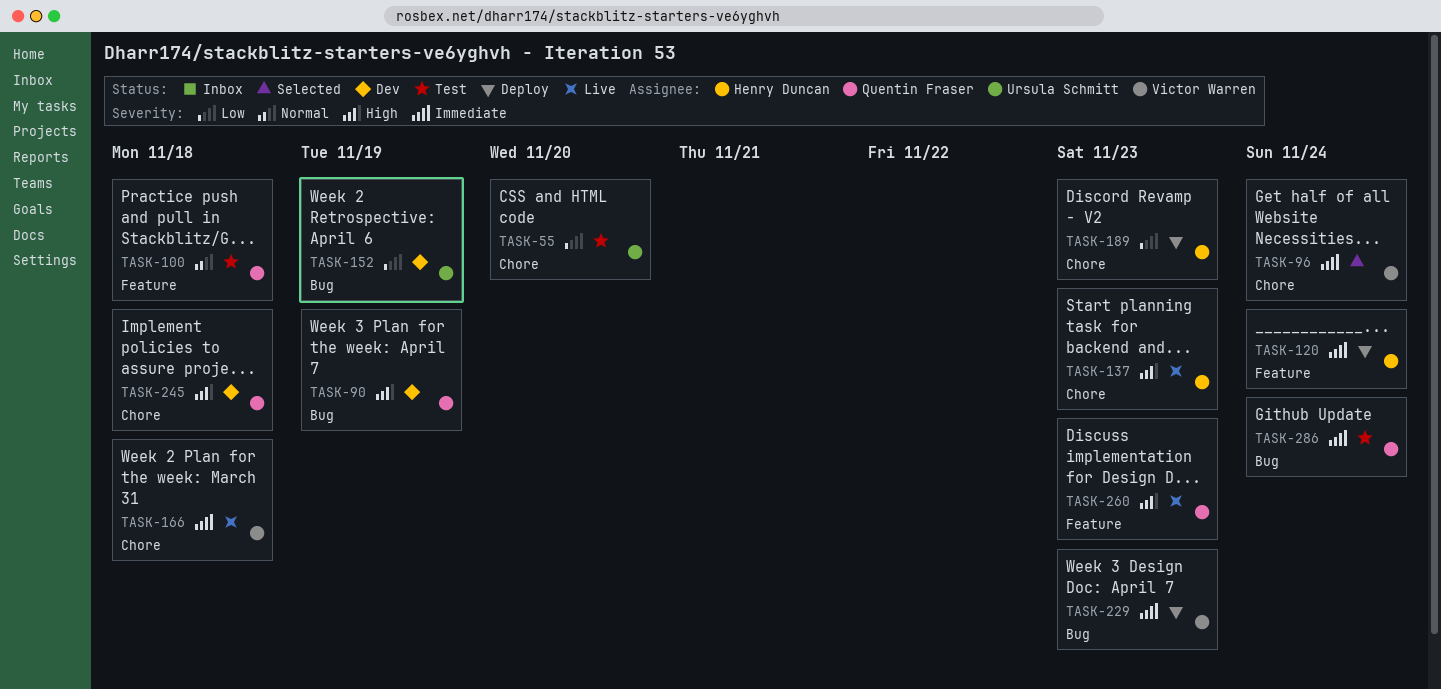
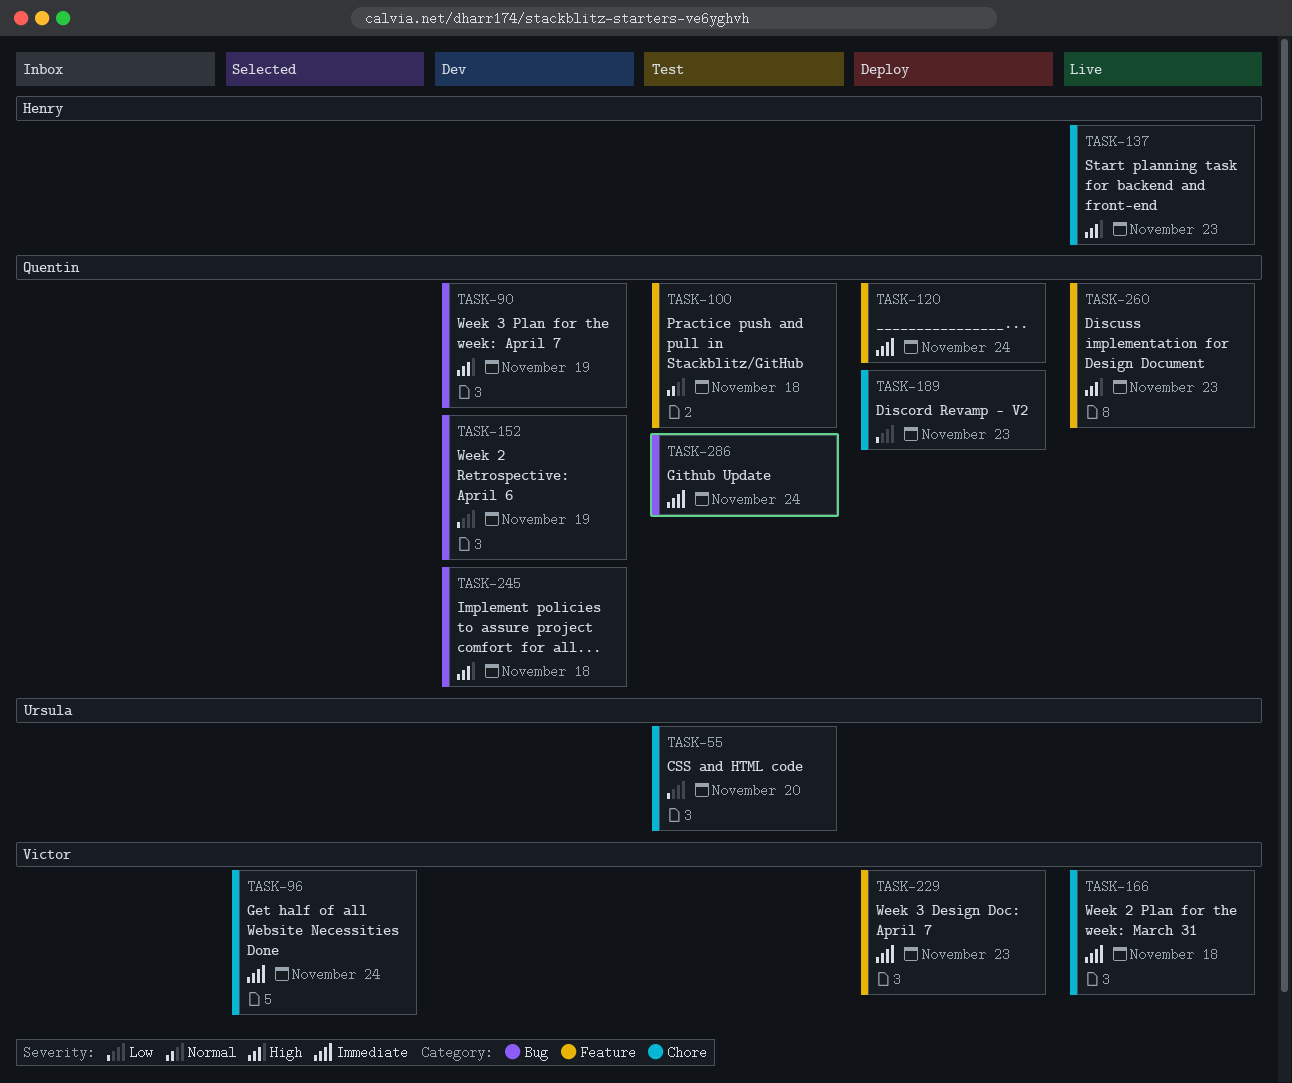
TASK-120, owner: Henry Duncan -> Quentin Fraser
TASK-152, owner: Ursula Schmitt -> Quentin Fraser
TASK-189, owner: Henry Duncan -> Quentin Fraser
TASK-229, label: Bug -> Feature
TASK-245, label: Chore -> Bug

